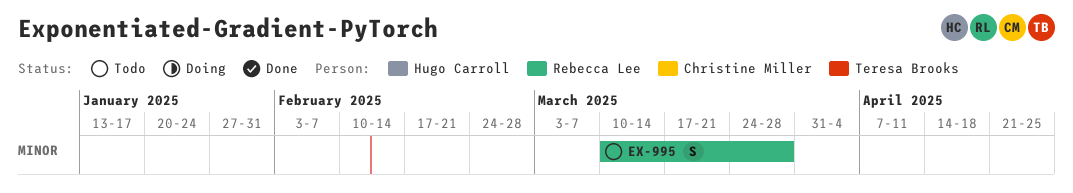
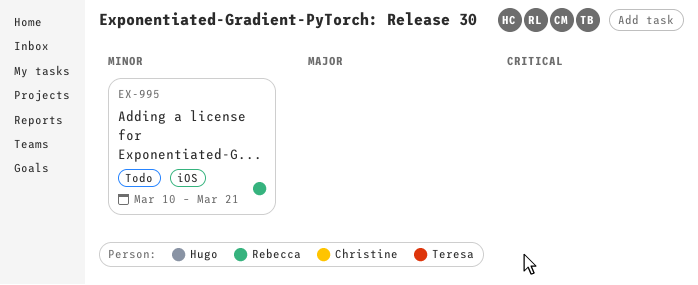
EX-995, due: Mar 28 -> Mar 21

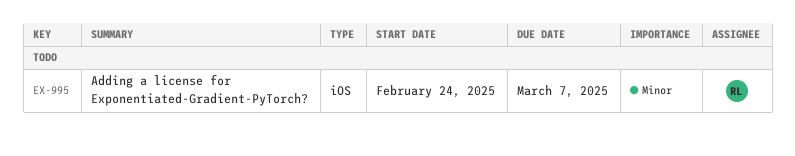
EX-995, start: Mar 10 -> Feb 24
EX-995, due: Mar 21 -> Mar 7

